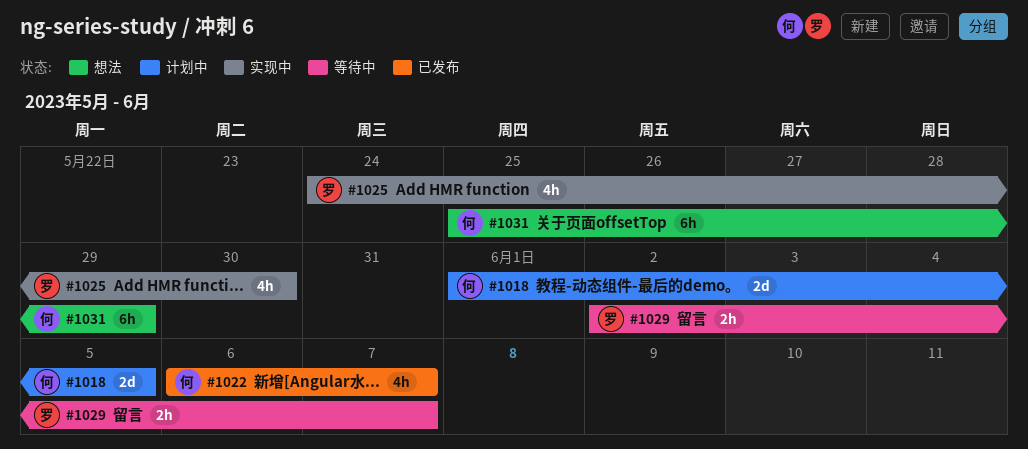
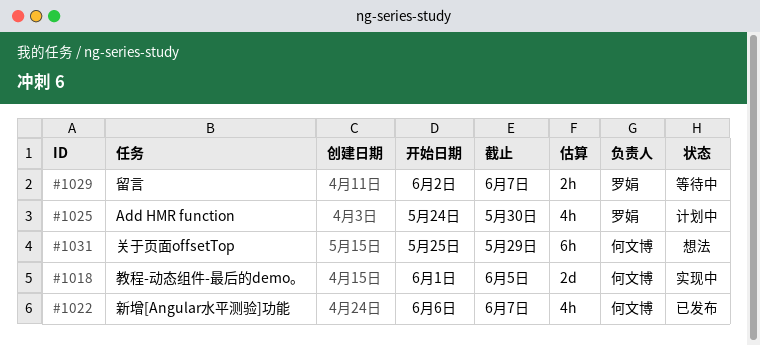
#1018, status: 计划中 -> 实现中
#1025, status: 实现中 -> 计划中

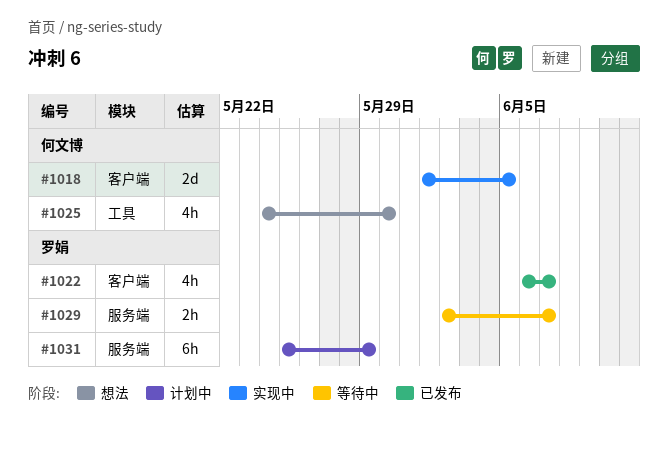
#1022, owner: 何文博 -> 罗娟
#1025, status: 计划中 -> 想法
#1025, owner: 罗娟 -> 何文博
#1031, status: 想法 -> 计划中
#1031, owner: 何文博 -> 罗娟

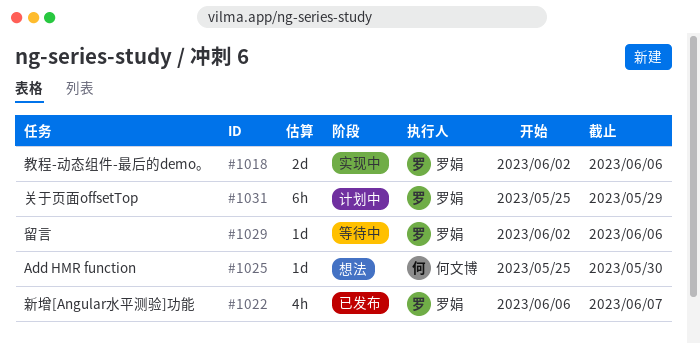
#1018, owner: 何文博 -> 罗娟
#1018, start: Jun 1 -> Jun 2
#1018, due: Jun 5 -> Jun 6
#1025, estimate: 4h -> 1d
#1025, start: May 24 -> May 25
#1029, estimate: 2h -> 1d
#1029, due: Jun 7 -> Jun 6

